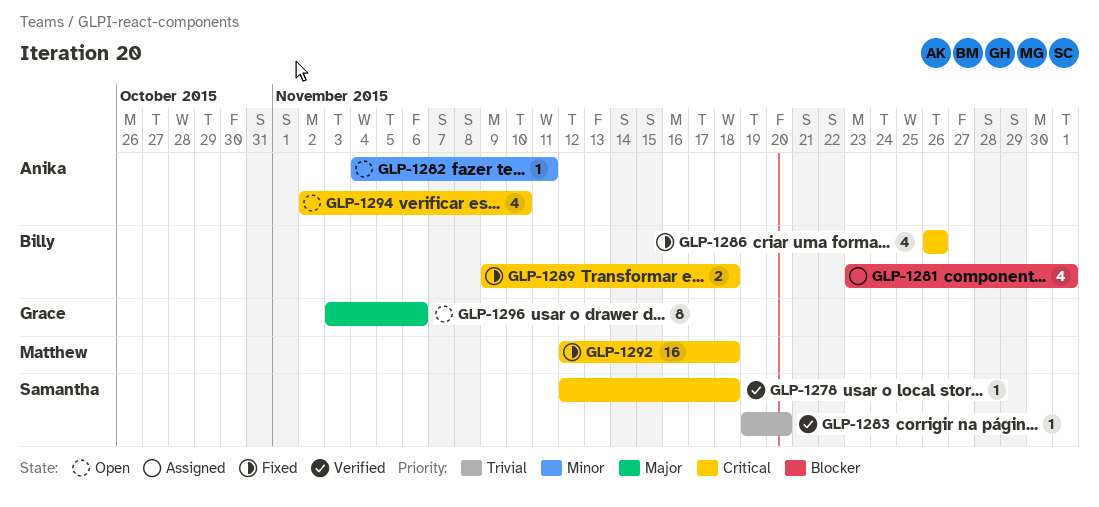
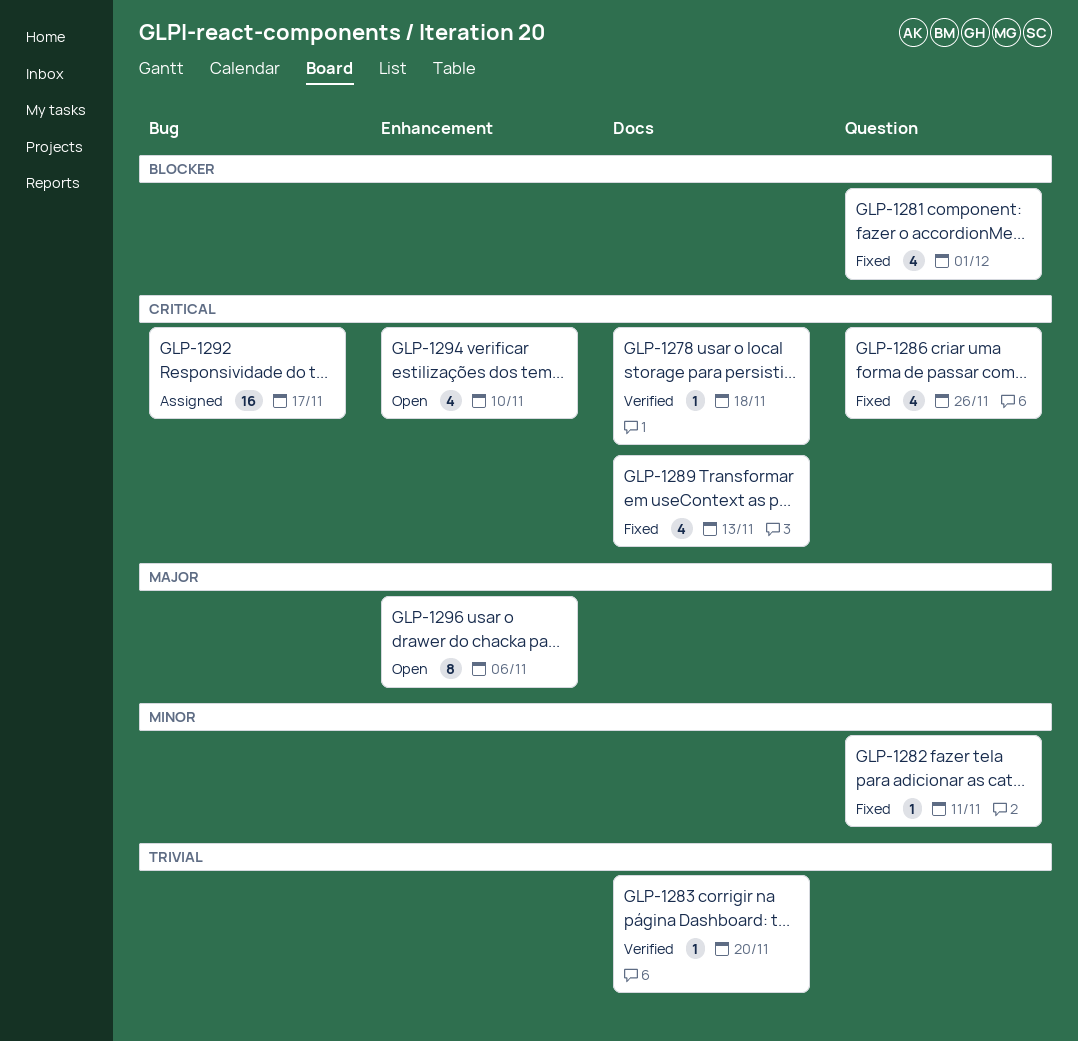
GLP-1281, status: Assigned -> Fixed
GLP-1282, status: Open -> Fixed
GLP-1289, estimate: 2 -> 4
GLP-1289, due: Nov 18 -> Nov 13
GLP-1292, status: Fixed -> Assigned
GLP-1292, due: Nov 18 -> Nov 17

